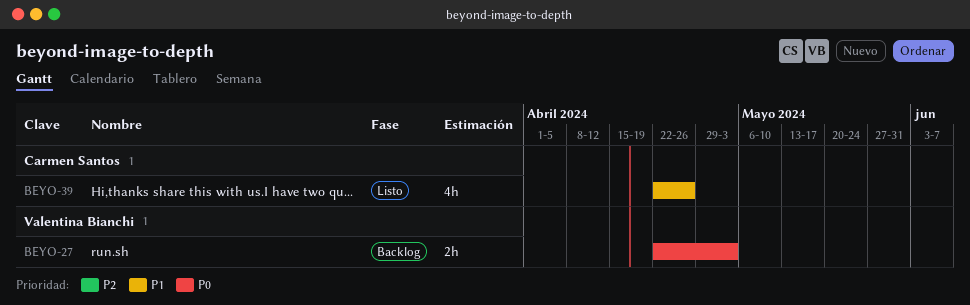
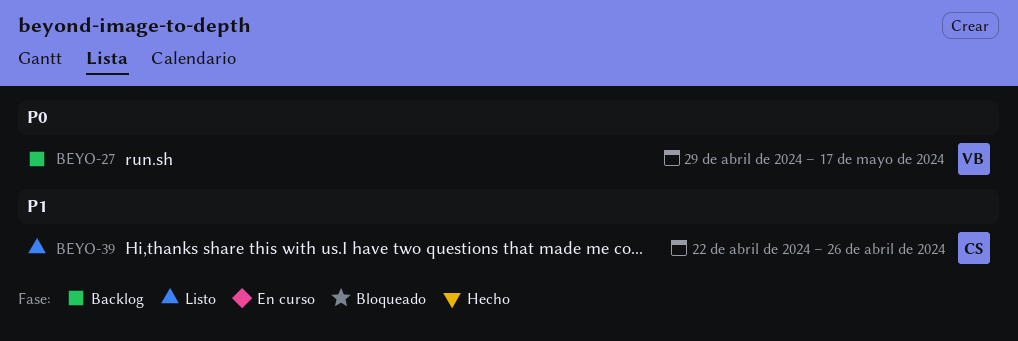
BEYO-27, start: Apr 22 -> Apr 29
BEYO-27, due: May 3 -> May 17

